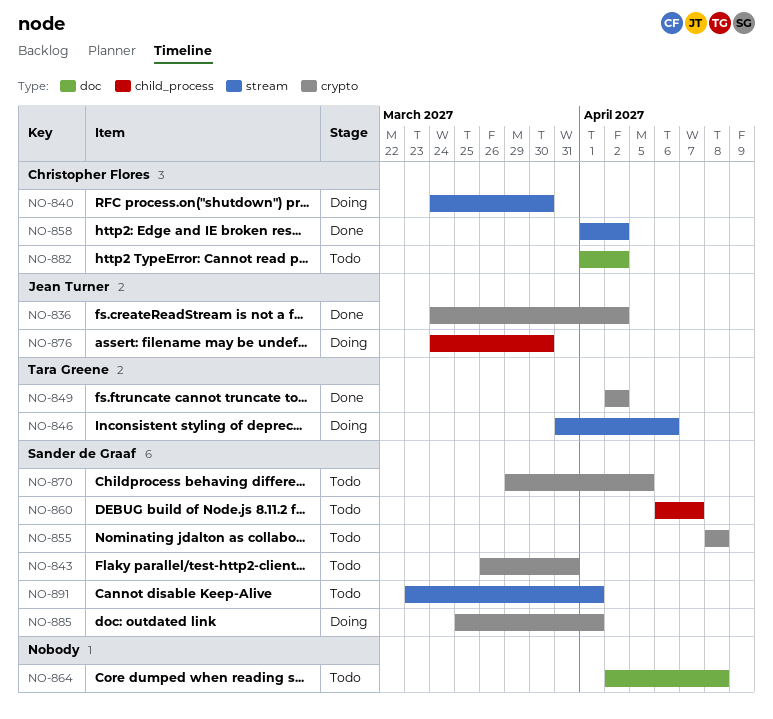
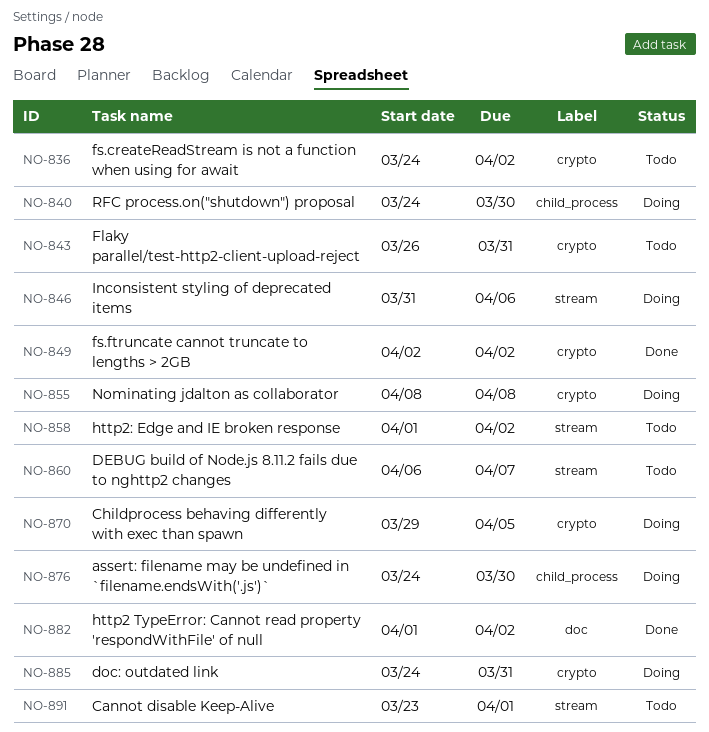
NO-836, status: Done -> Todo
NO-840, label: stream -> child_process
NO-855, status: Todo -> Doing
NO-858, status: Done -> Todo
NO-860, label: child_process -> stream
NO-864: present -> none
NO-870, status: Todo -> Doing
NO-882, status: Todo -> Done
NO-885, start: Mar 25 -> Mar 24
NO-885, due: Apr 1 -> Mar 31

